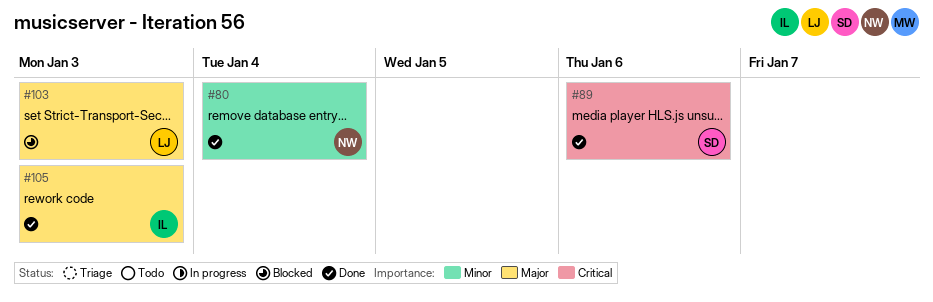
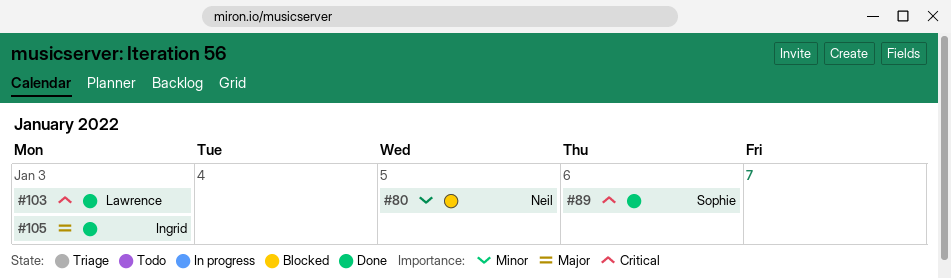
#80, status: Done -> Blocked
#80, due: Jan 4 -> Jan 5
#103, status: Blocked -> Done
#103, priority: Major -> Critical

